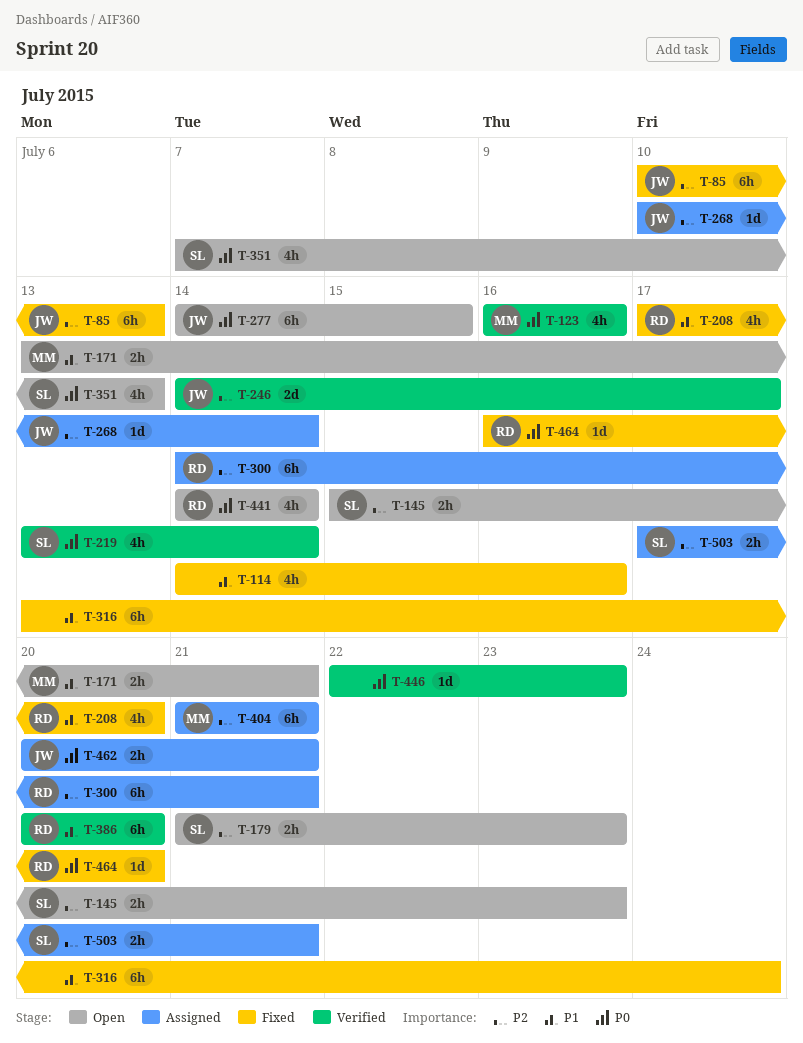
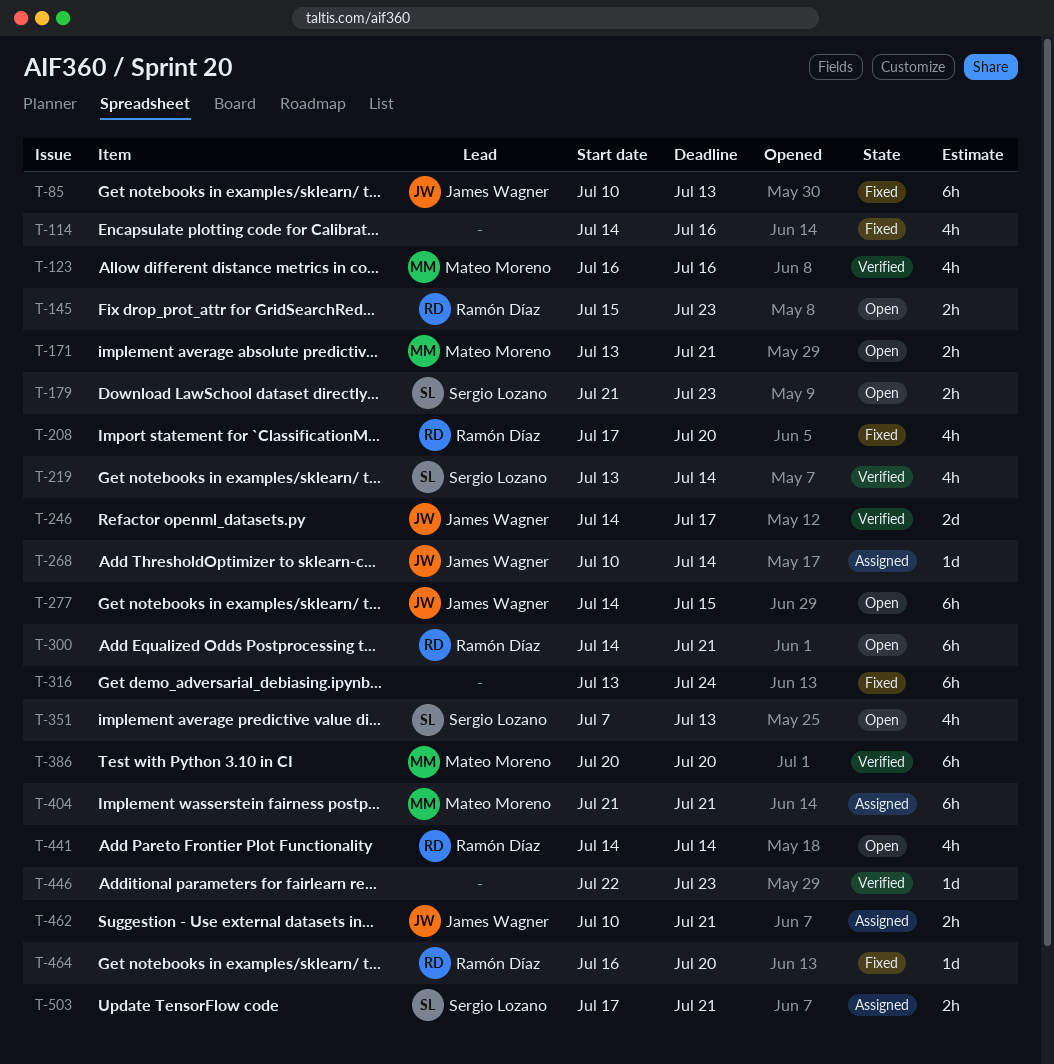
T-145, owner: Sergio Lozano -> Ramón Díaz
T-300, status: Assigned -> Open
T-386, owner: Ramón Díaz -> Mateo Moreno
T-462, start: Jul 20 -> Jul 10

